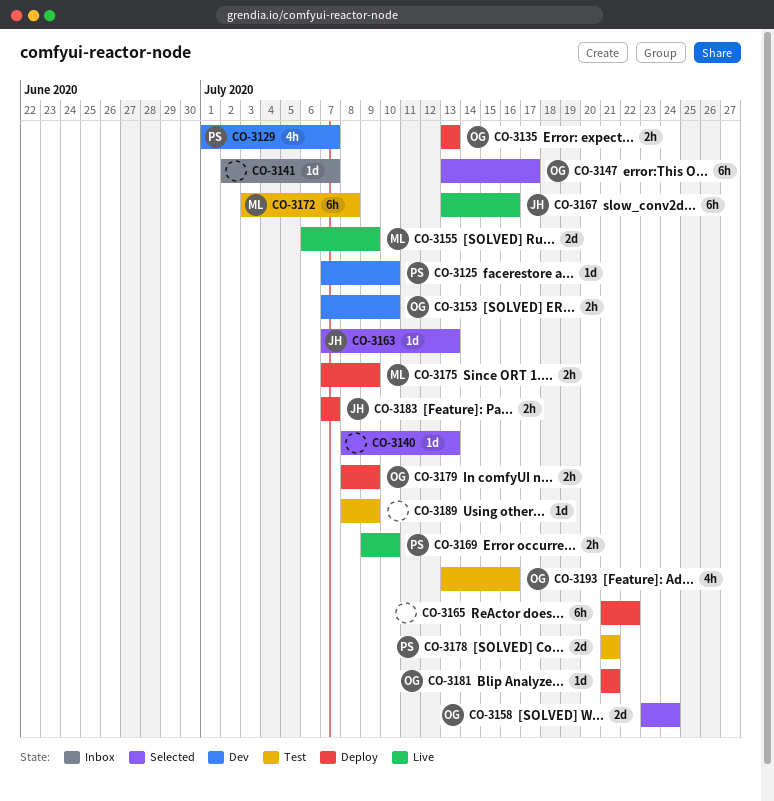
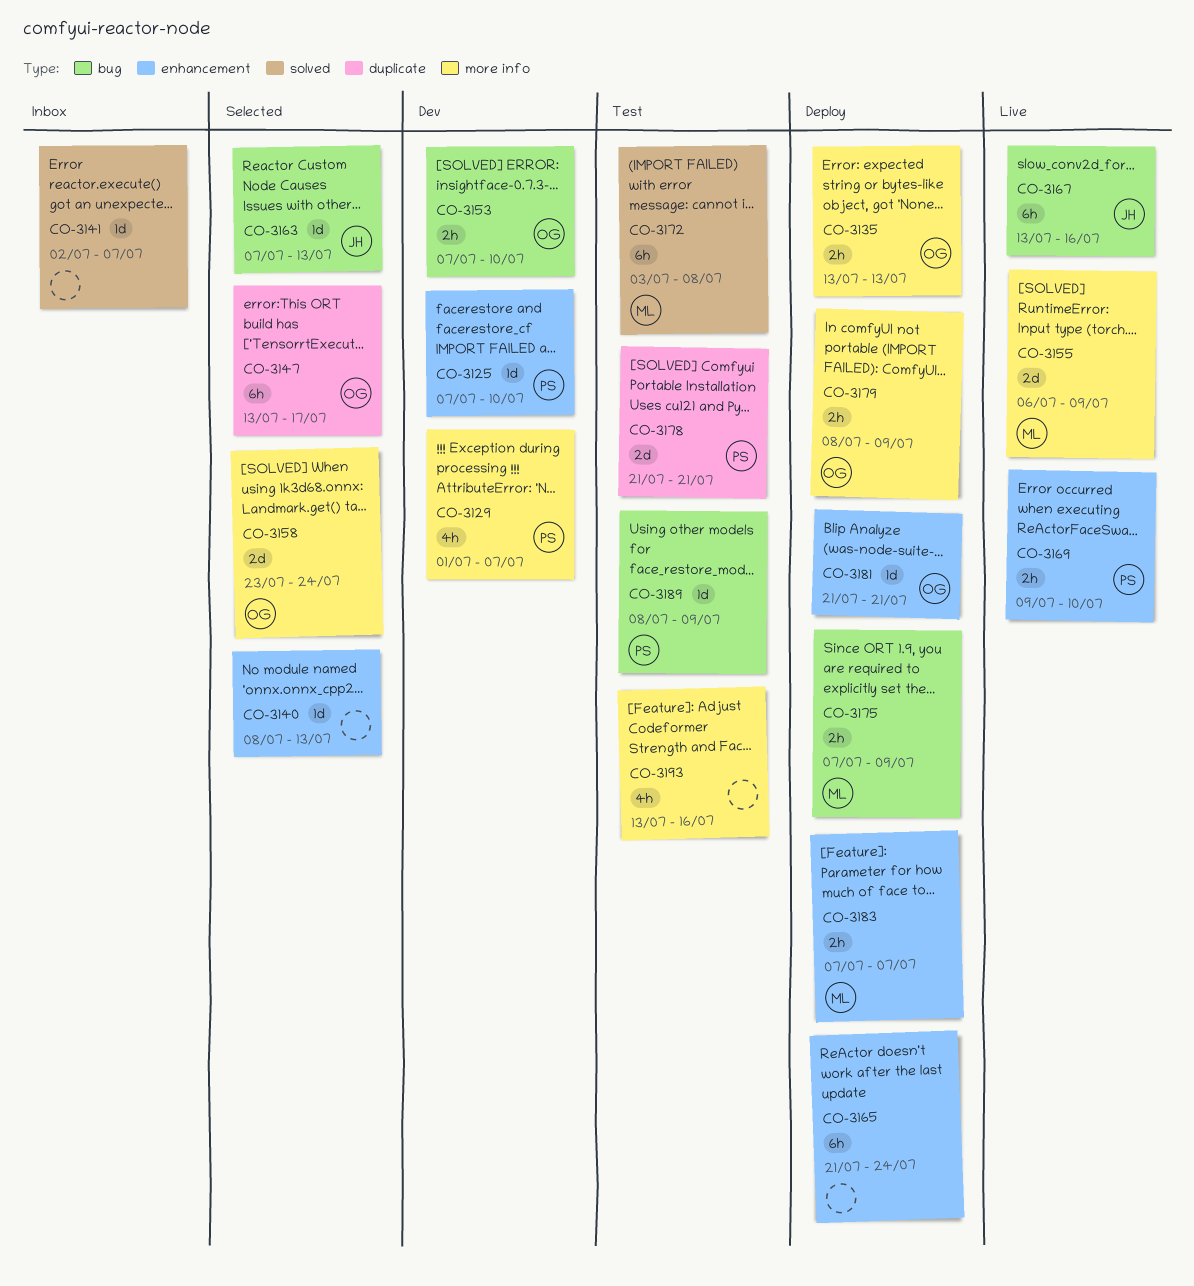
CO-3165, due: Jul 22 -> Jul 24
CO-3183, owner: JH -> ML
CO-3189, owner: none -> PS
CO-3193, owner: OG -> none

